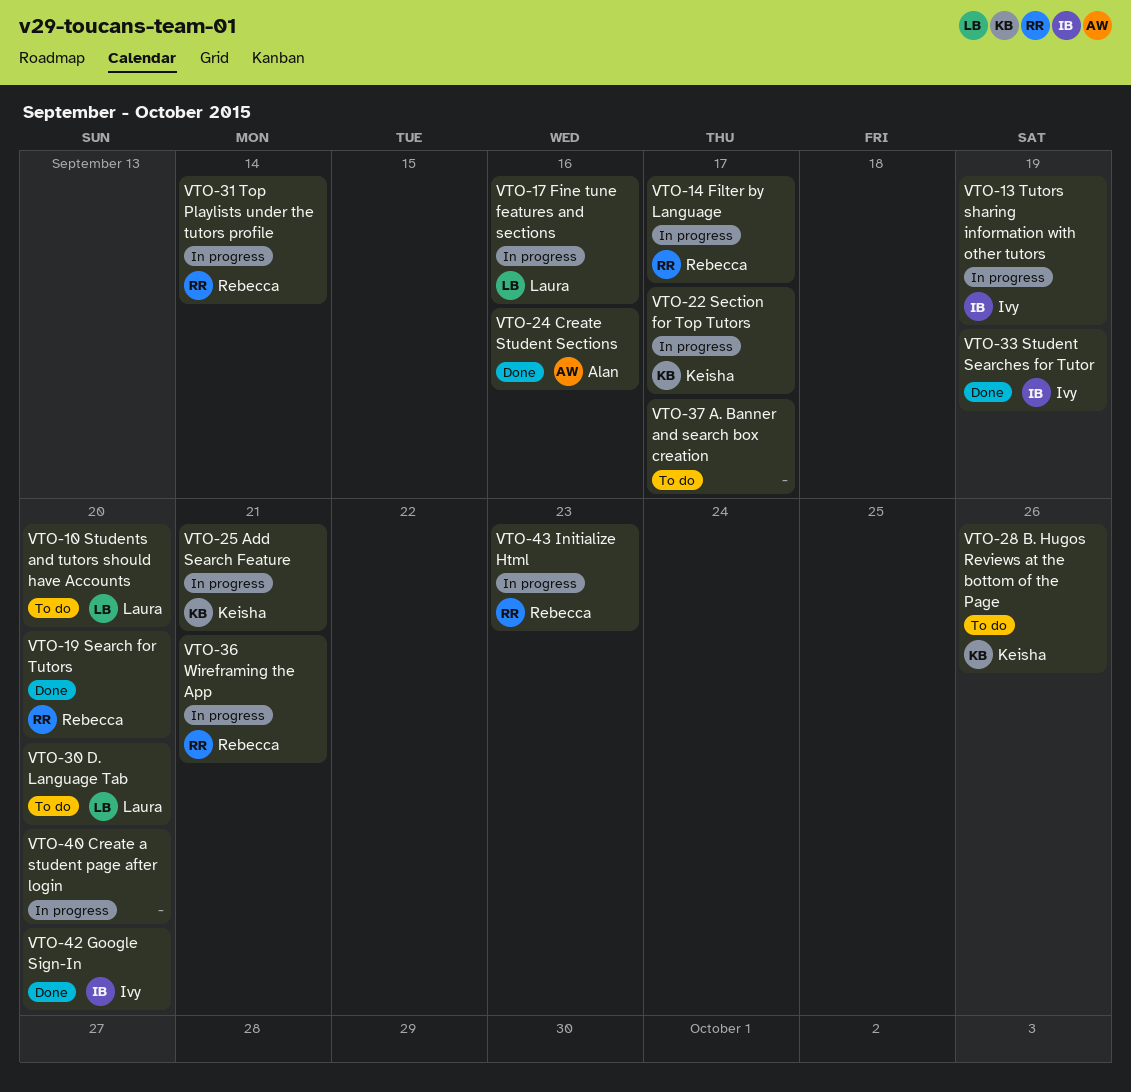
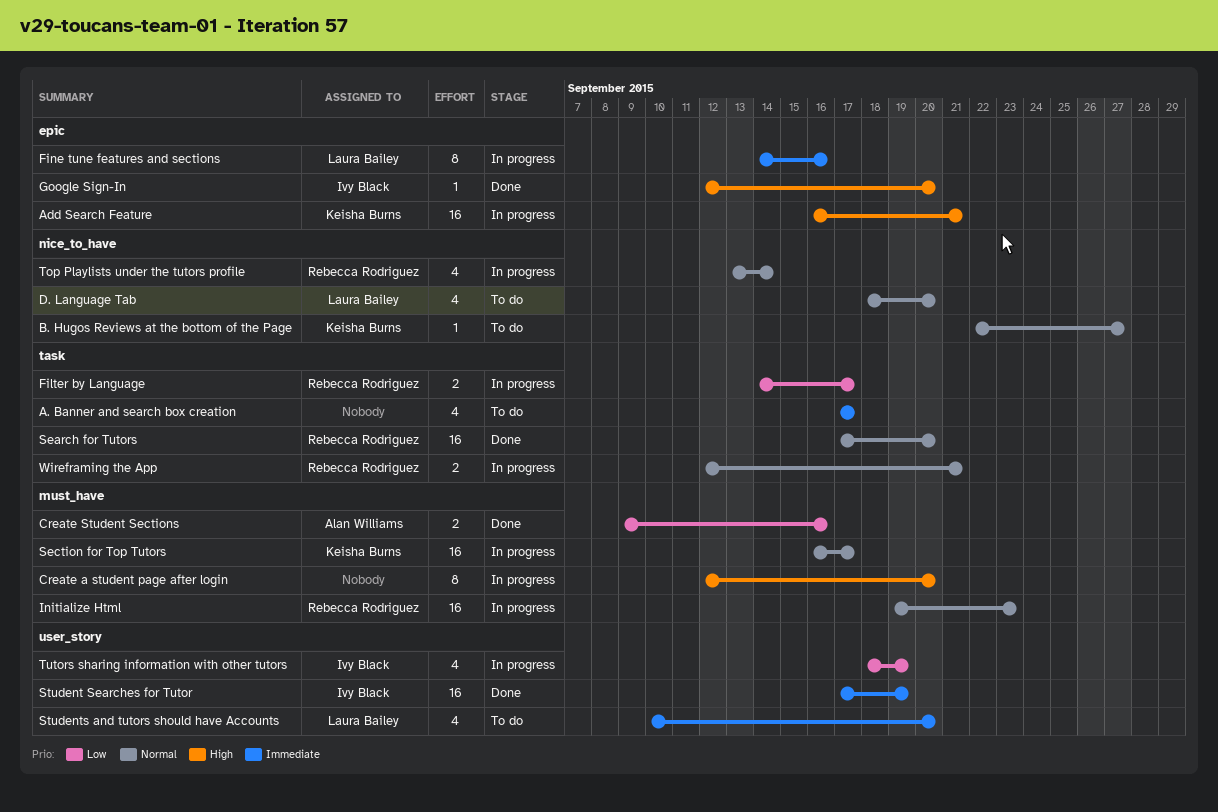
B. Hugos Reviews at the bottom of the Page, due: Sep 26 -> Sep 27

